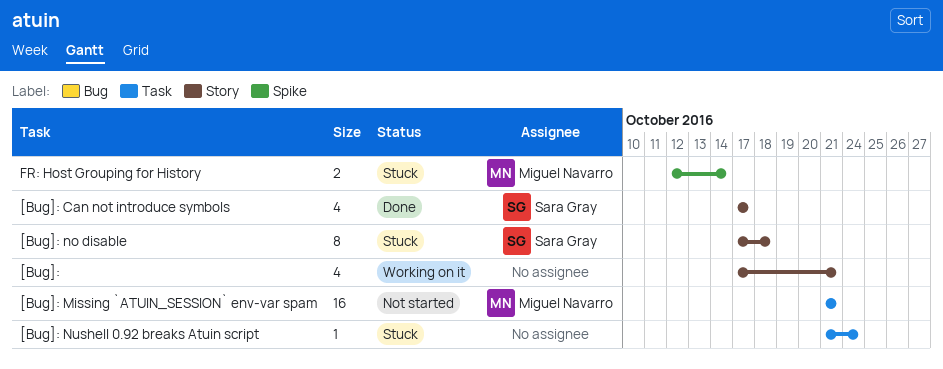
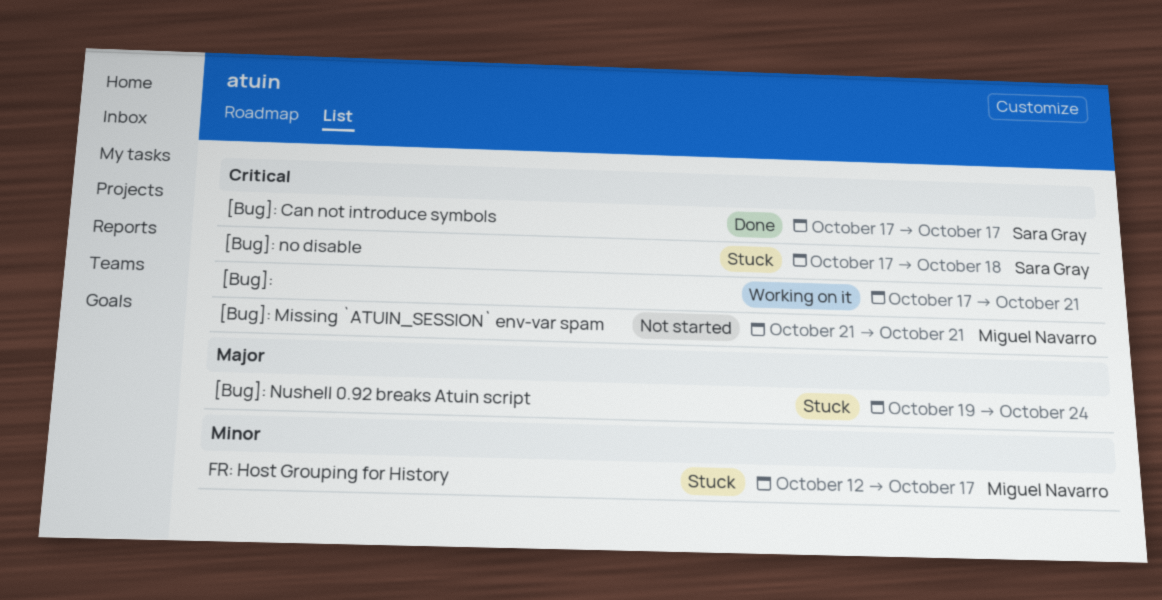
[Bug]: Nushell 0.92 breaks Atuin script, start: Oct 21 -> Oct 19
FR: Host Grouping for History, due: Oct 14 -> Oct 17

